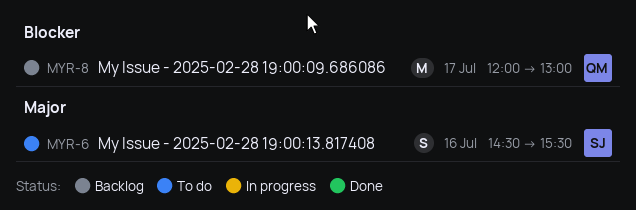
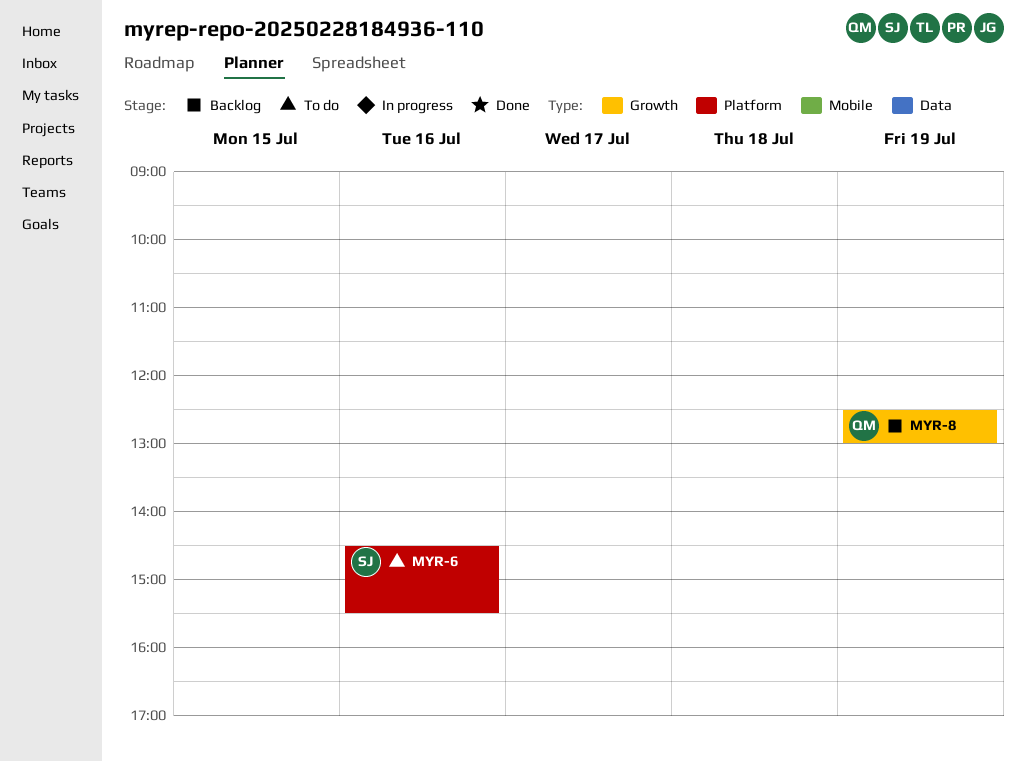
MYR-8, day: Jul 17 -> Jul 19
MYR-8, begins: 12:00 -> 12:30

